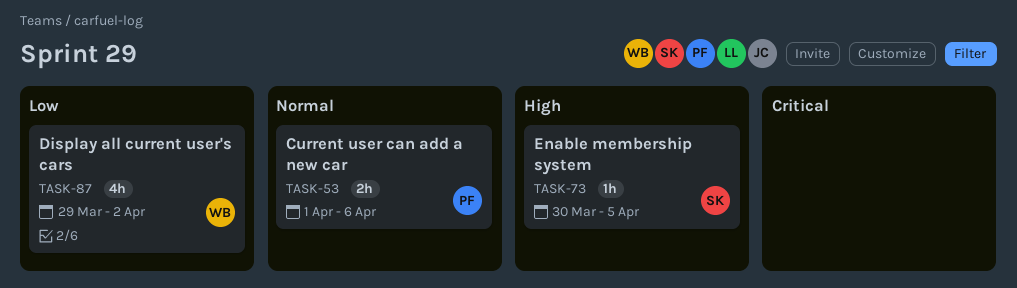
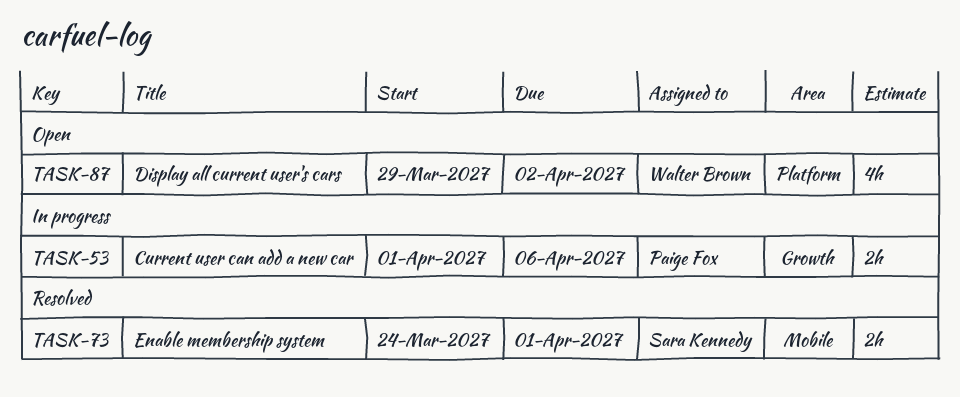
TASK-73, estimate: 1h -> 2h
TASK-73, start: Mar 30 -> Mar 24
TASK-73, due: Apr 5 -> Apr 1

